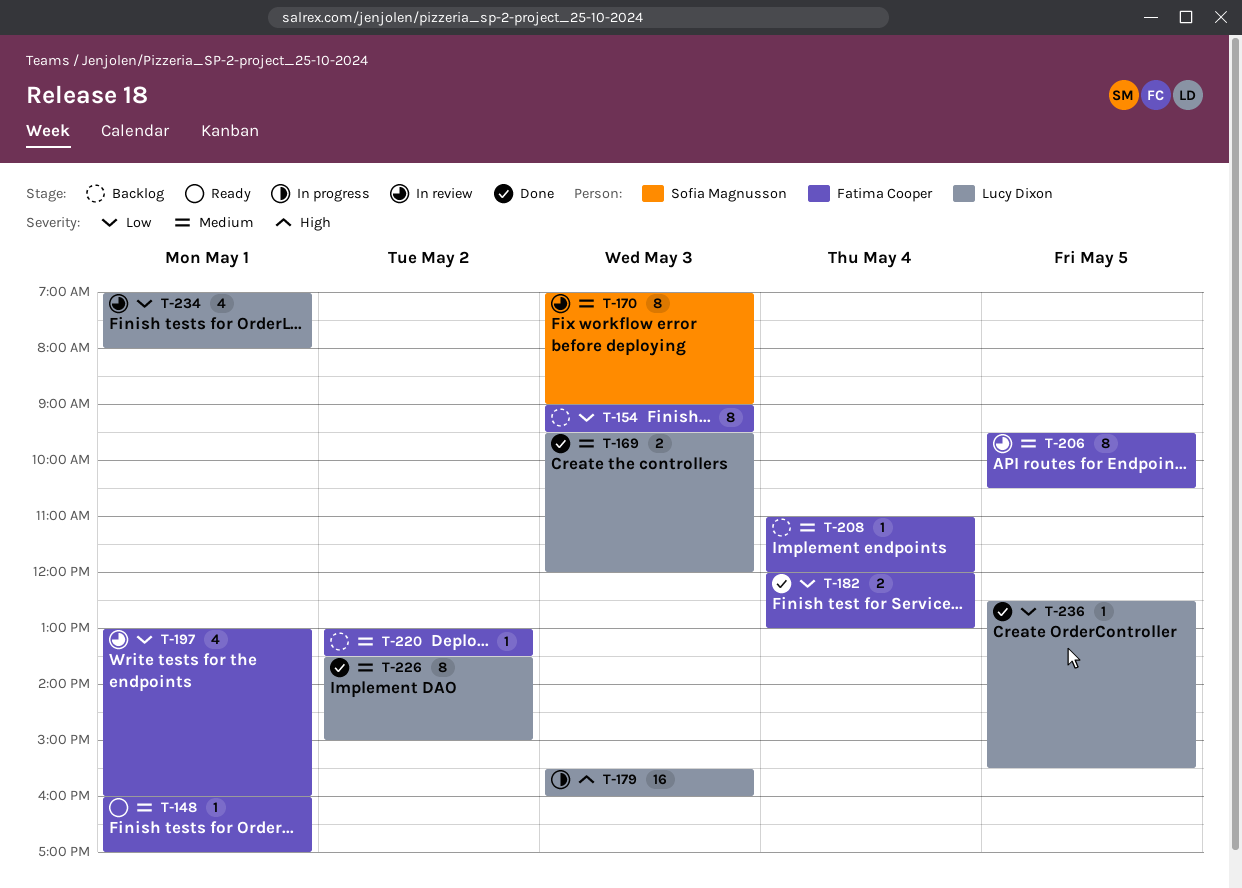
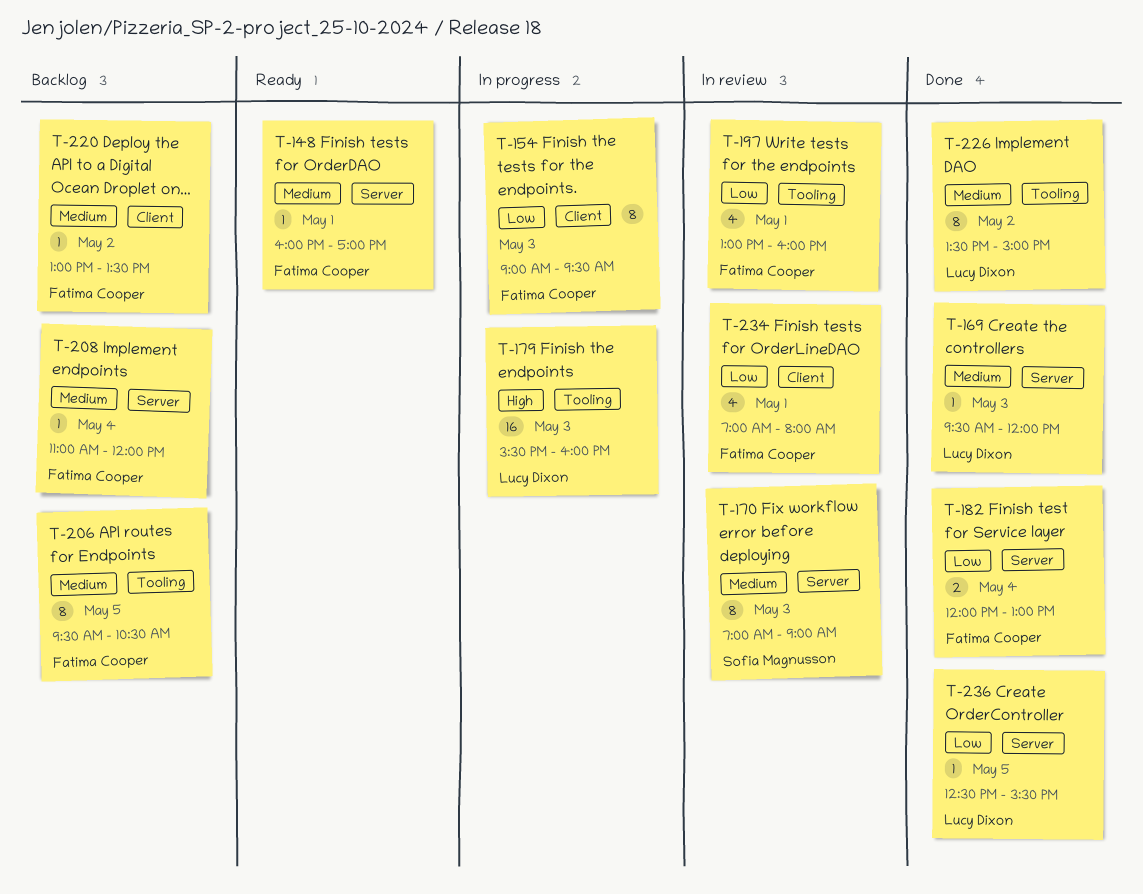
T-154, status: Backlog -> In progress
T-169, estimate: 2 -> 1
T-206, status: In review -> Backlog
T-234, owner: Lucy Dixon -> Fatima Cooper

